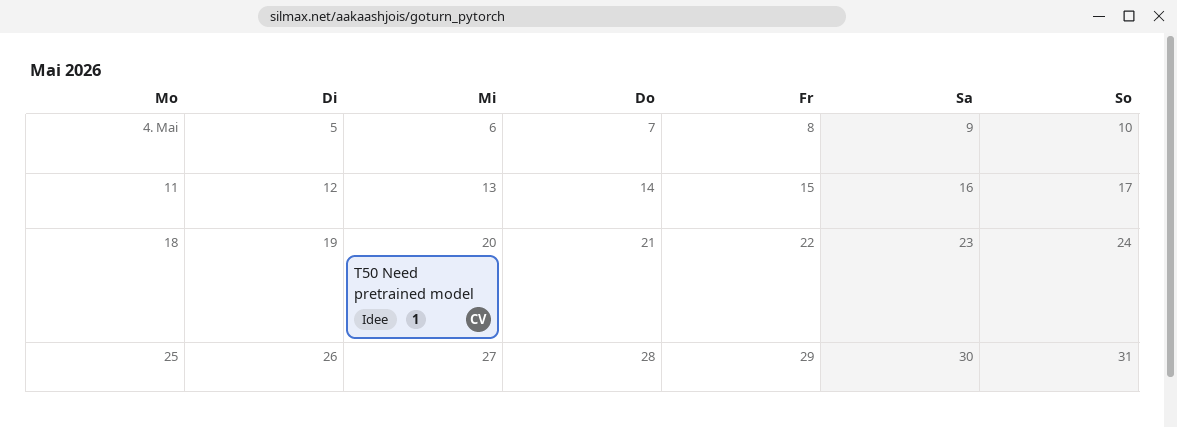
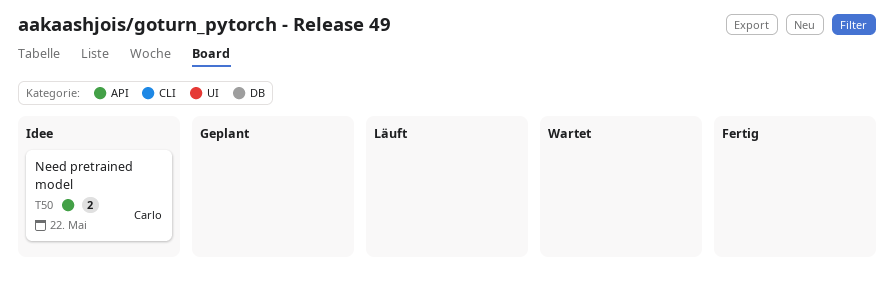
T50, estimate: 1 -> 2
T50, due: May 20 -> May 22

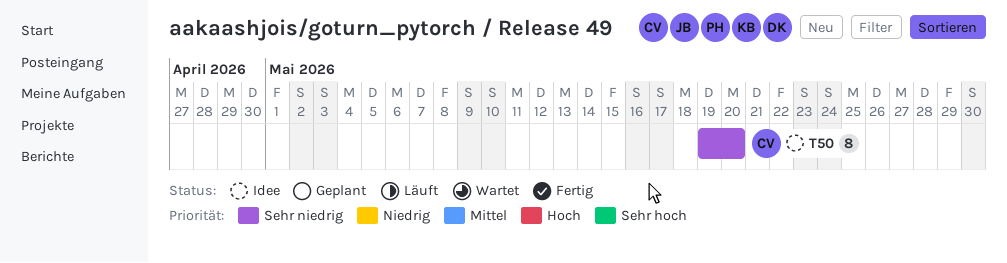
T50, estimate: 2 -> 8
T50, due: May 22 -> May 20

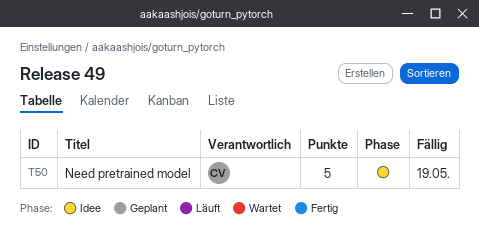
T50, estimate: 8 -> 5
T50, due: May 20 -> May 19

